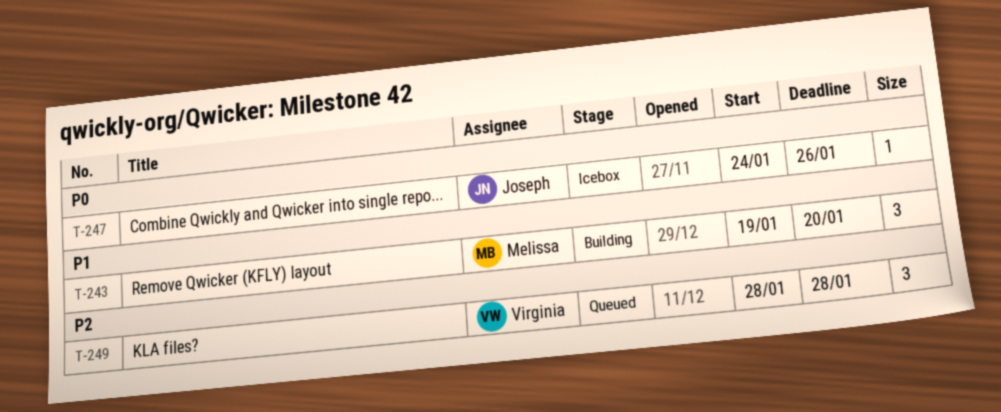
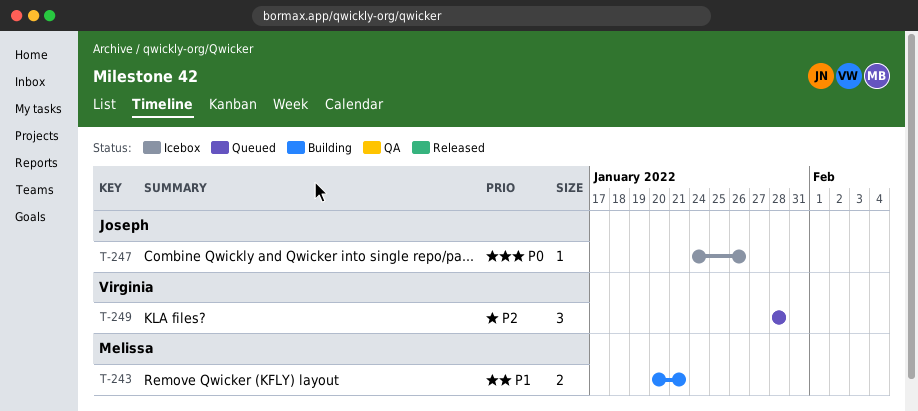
T-243, estimate: 3 -> 2
T-243, start: Jan 19 -> Jan 20
T-243, due: Jan 20 -> Jan 21

